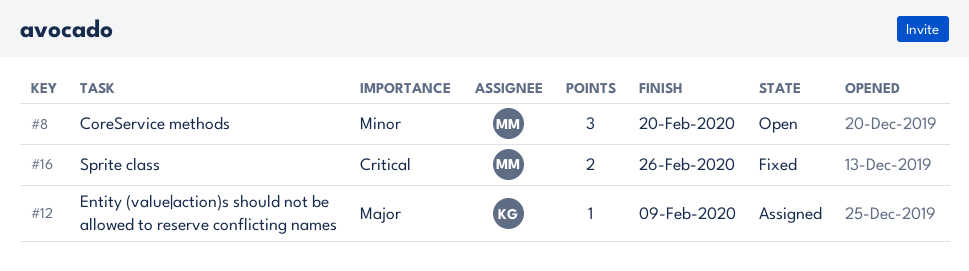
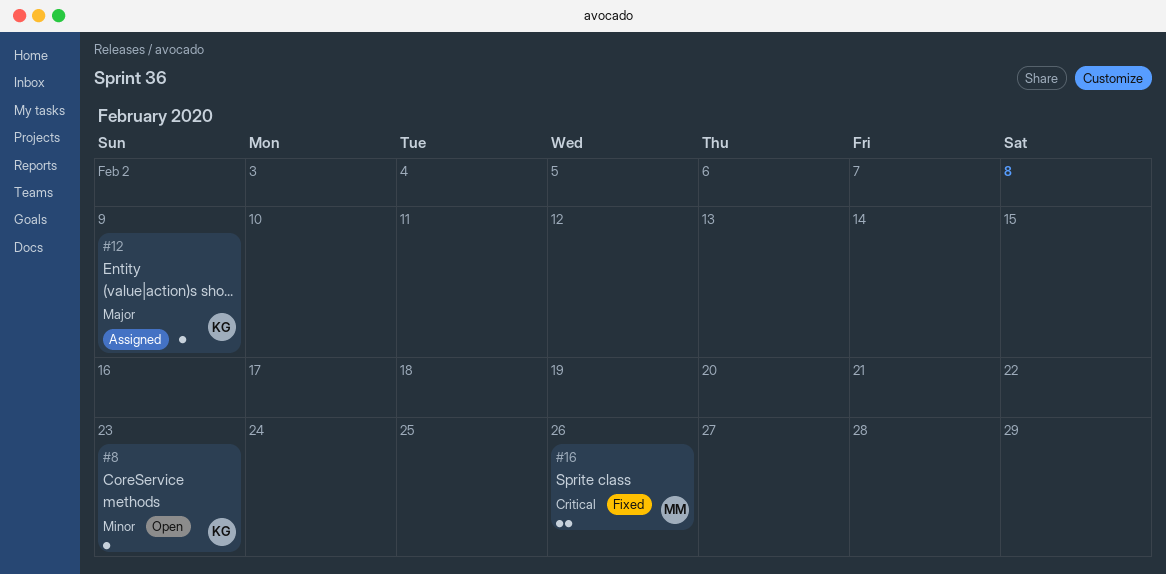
#8, owner: MM -> KG
#8, estimate: 3 -> 1
#8, due: Feb 20 -> Feb 23

